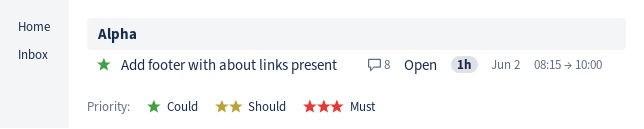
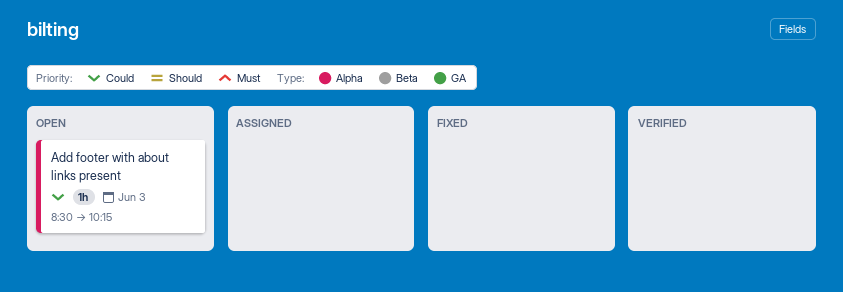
Add footer with about links present, day: Jun 2 -> Jun 3
Add footer with about links present, begins: 08:15 -> 08:30
Add footer with about links present, ends: 10:00 -> 10:15

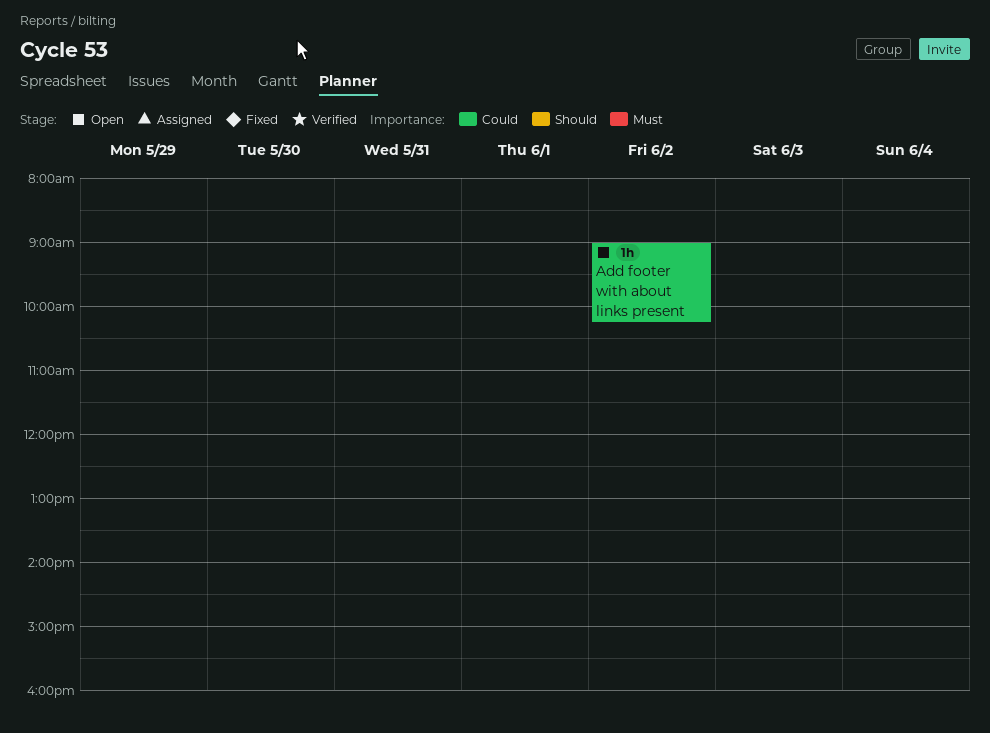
Add footer with about links present, day: Jun 3 -> Jun 2
Add footer with about links present, begins: 08:30 -> 09:00

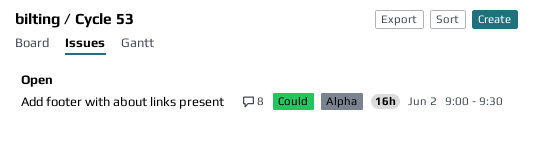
Add footer with about links present, estimate: 1h -> 16h
Add footer with about links present, ends: 10:15 -> 09:30

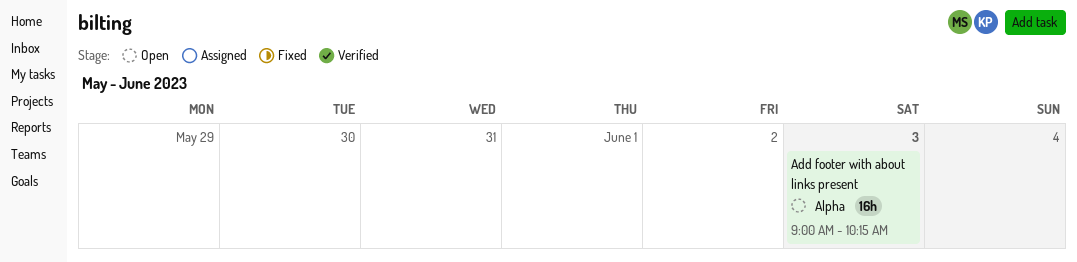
Add footer with about links present, day: Jun 2 -> Jun 3
Add footer with about links present, ends: 09:30 -> 10:15

